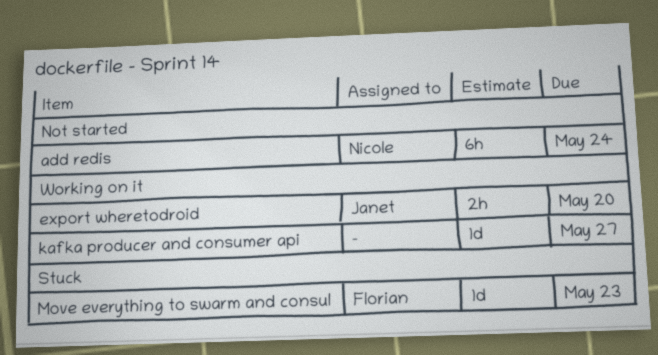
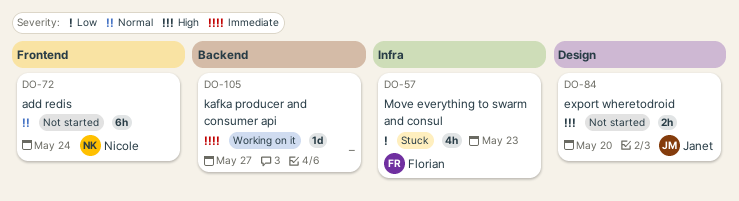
export wheretodroid, status: Working on it -> Not started
Move everything to swarm and consul, estimate: 1d -> 4h

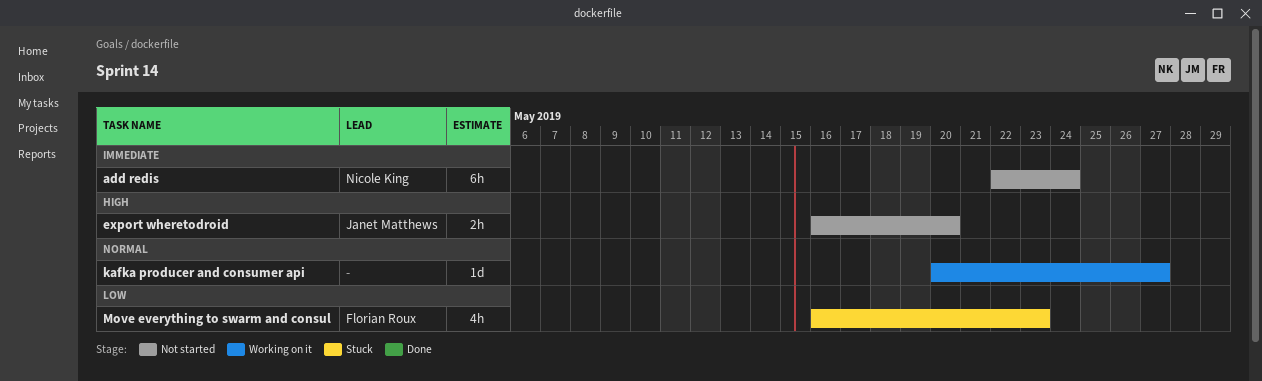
add redis, priority: Normal -> Immediate
kafka producer and consumer api, priority: Immediate -> Normal

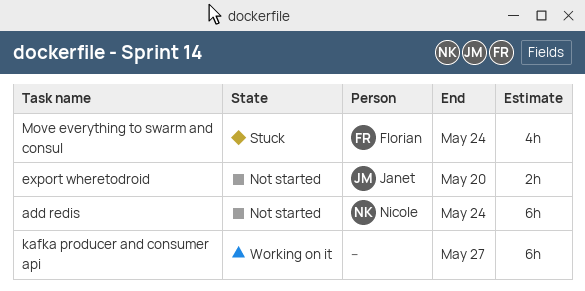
kafka producer and consumer api, estimate: 1d -> 6h
Move everything to swarm and consul, due: May 23 -> May 24

